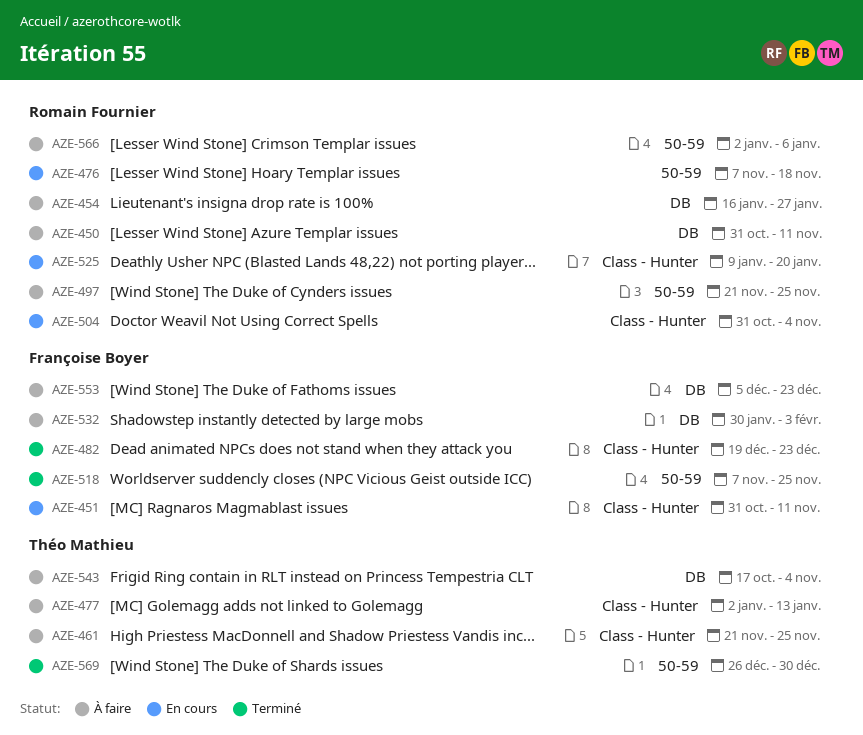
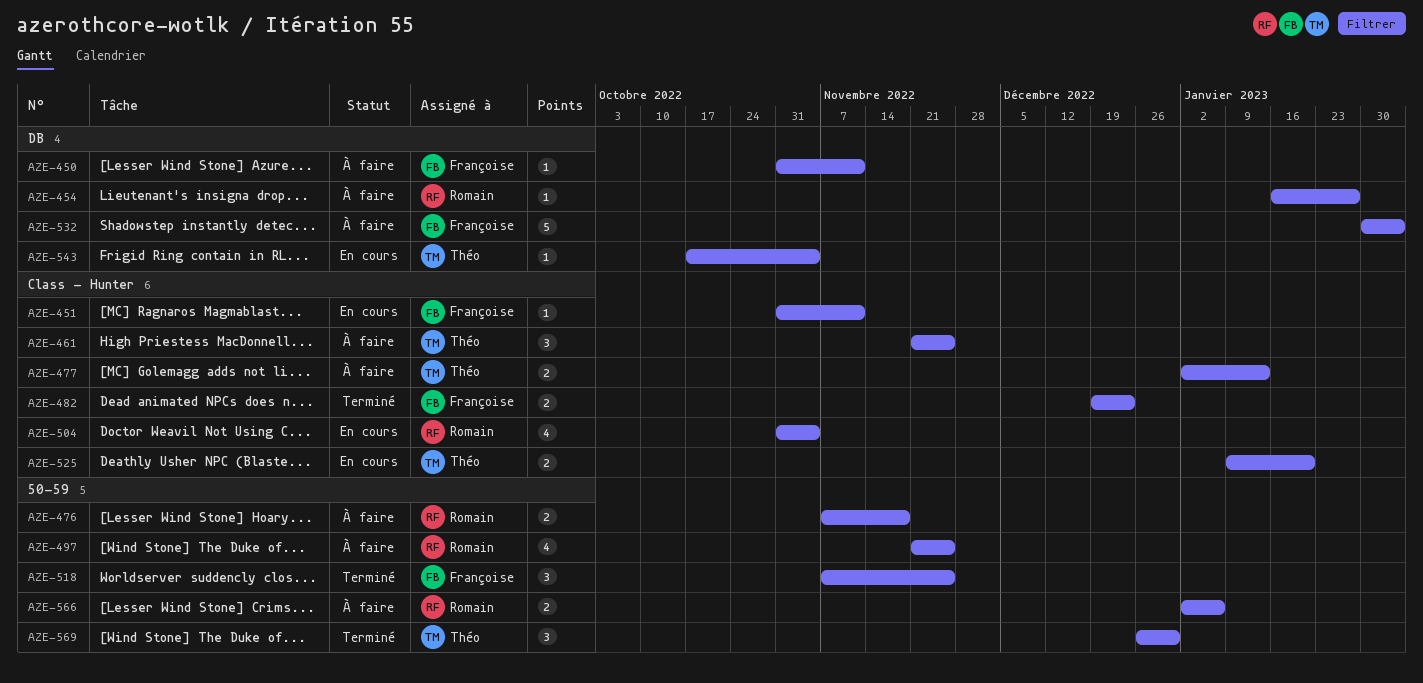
AZE-450, owner: Romain Fournier -> Françoise Boyer
AZE-476, status: En cours -> À faire
AZE-525, owner: Romain Fournier -> Théo Mathieu
AZE-543, status: À faire -> En cours
AZE-553: present -> none

